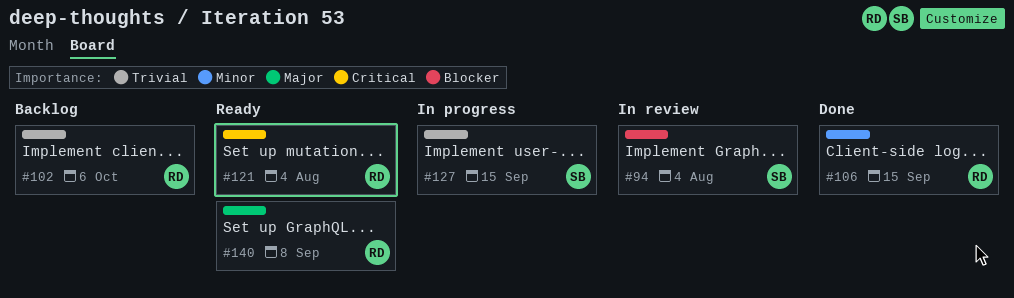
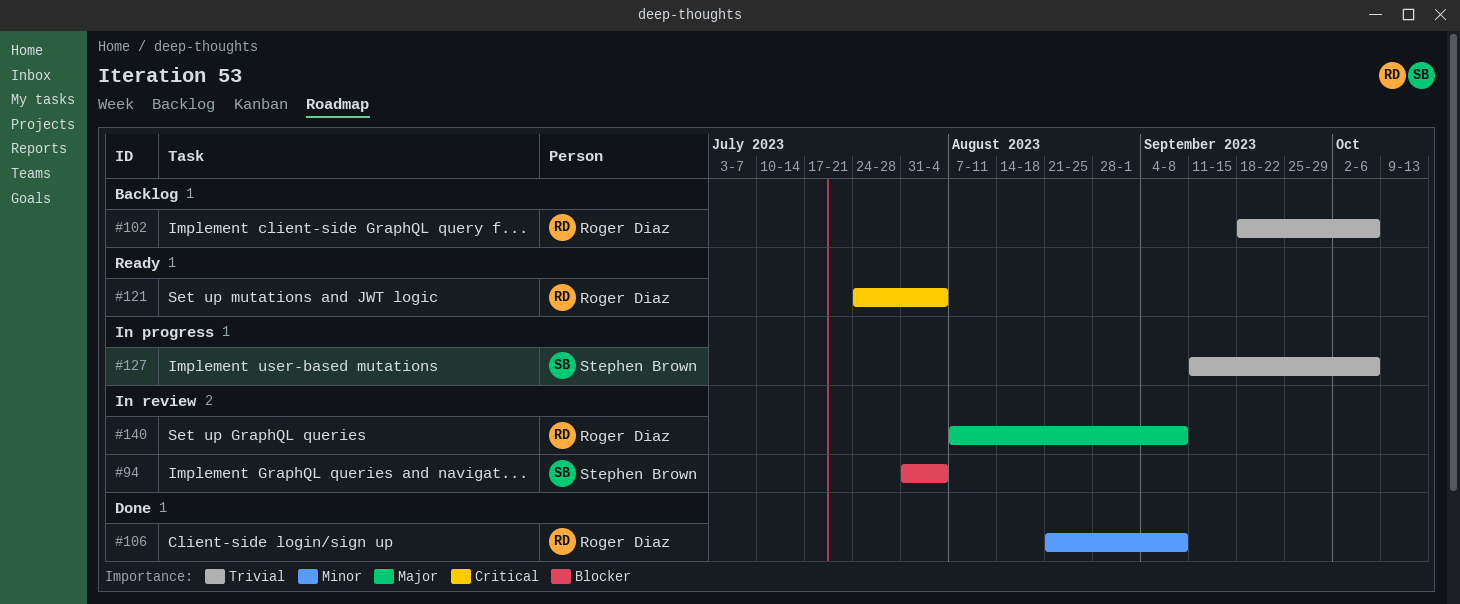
#106, due: Sep 15 -> Sep 8
#127, due: Sep 15 -> Oct 6
#140, status: Ready -> In review

